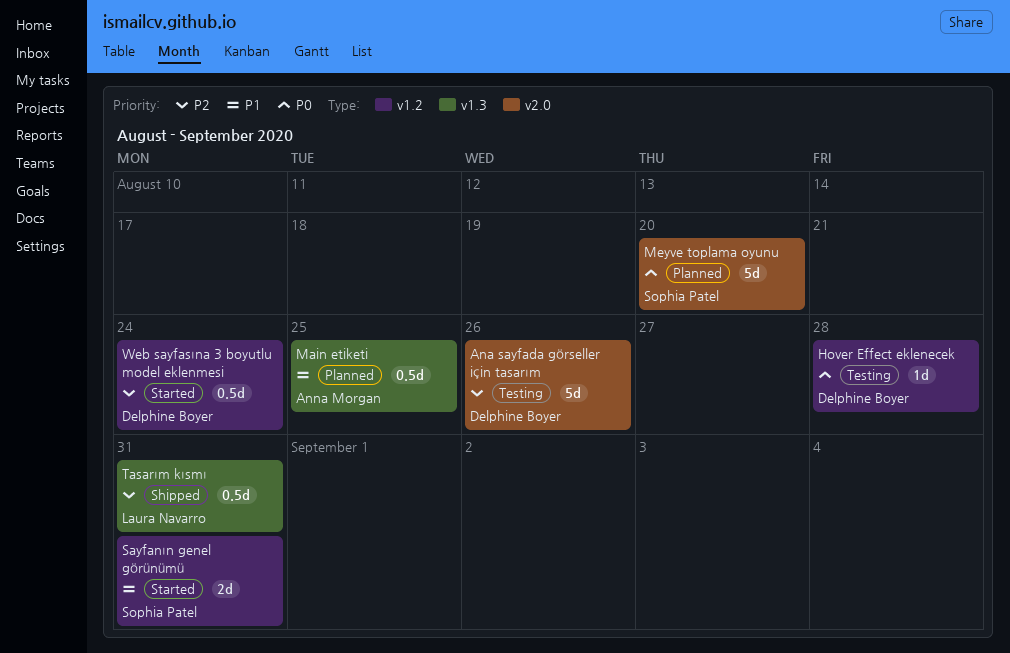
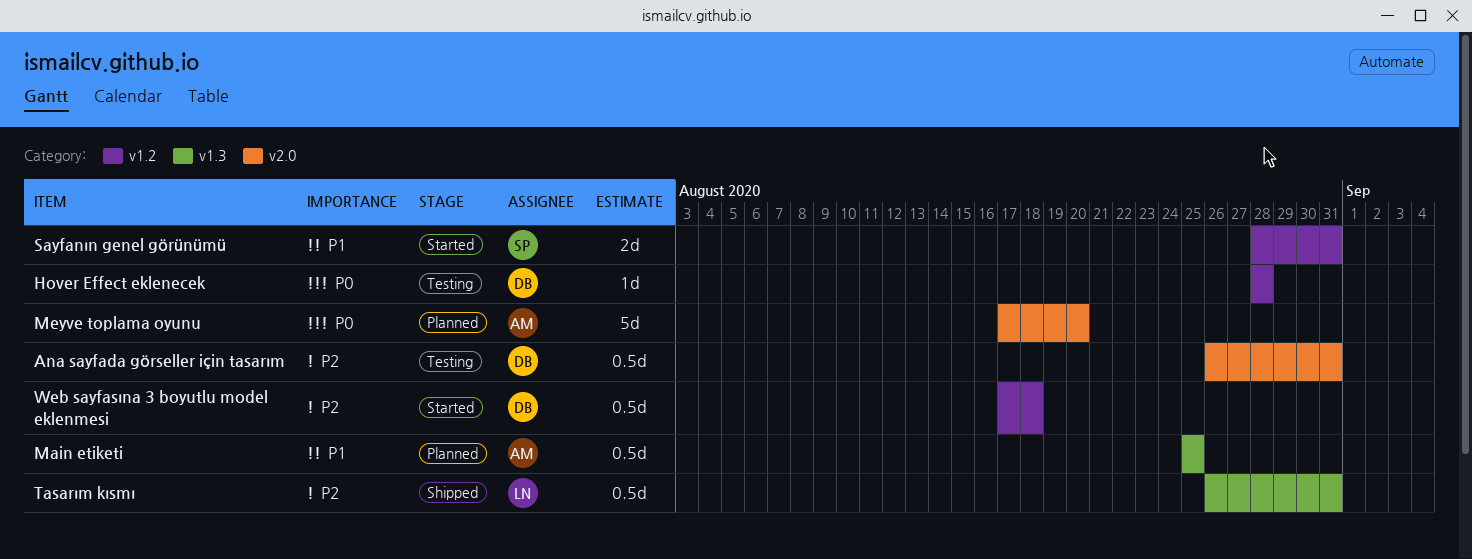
Ana sayfada görseller için tasarım, estimate: 5d -> 0.5d
Ana sayfada görseller için tasarım, due: Aug 26 -> Aug 31
Meyve toplama oyunu, owner: Sophia Patel -> Anna Morgan
Web sayfasına 3 boyutlu model eklenmesi, due: Aug 24 -> Aug 18

